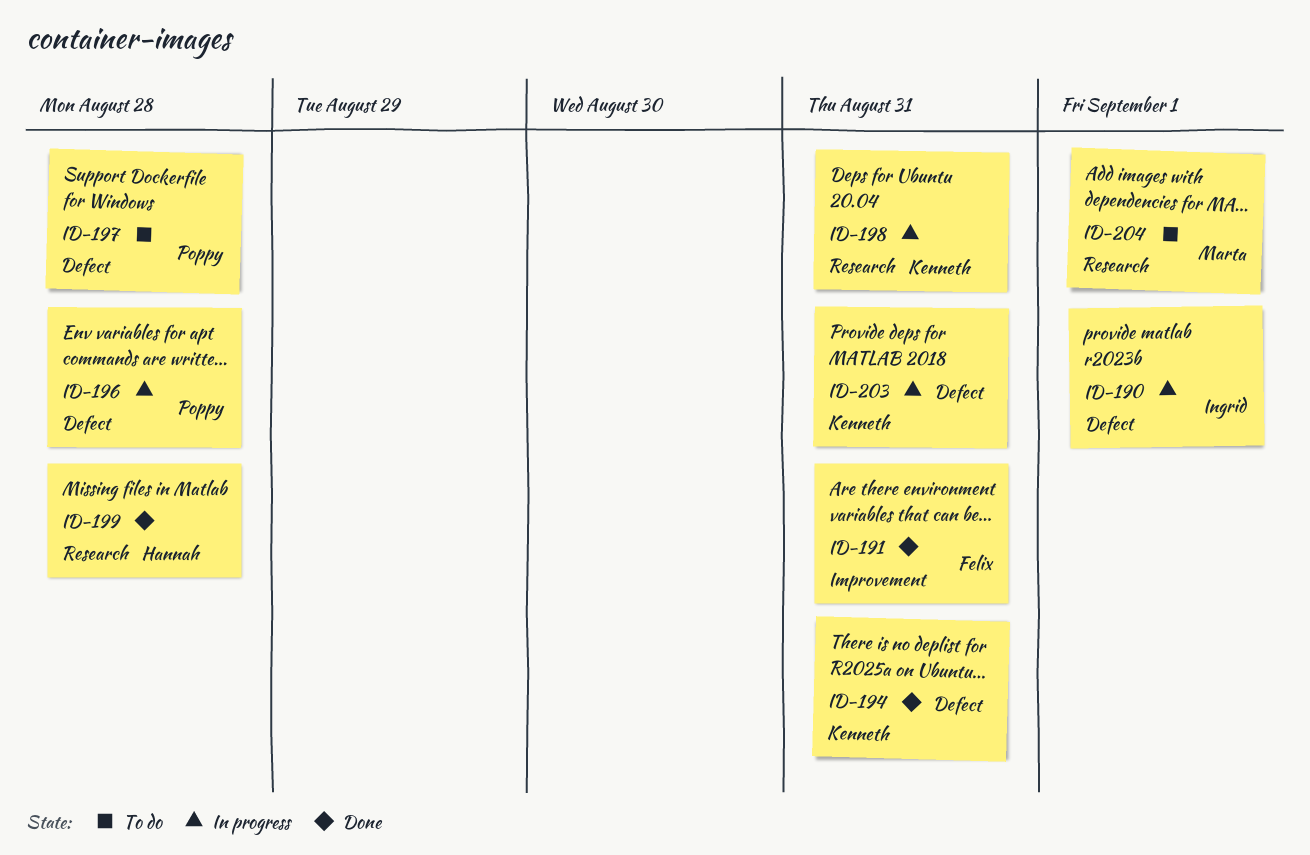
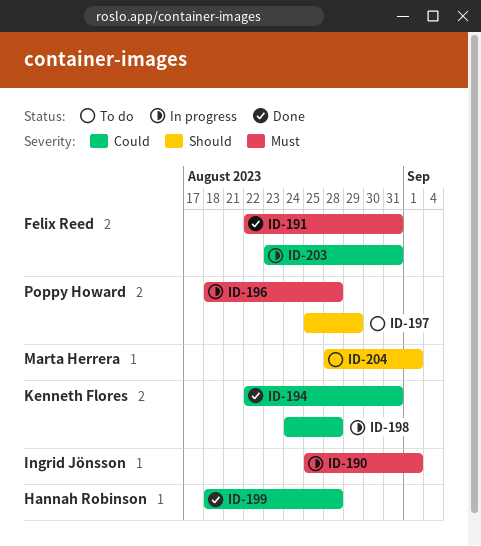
ID-197, due: Aug 28 -> Aug 29
ID-198, due: Aug 31 -> Aug 28
ID-203, owner: Kenneth Flores -> Felix Reed

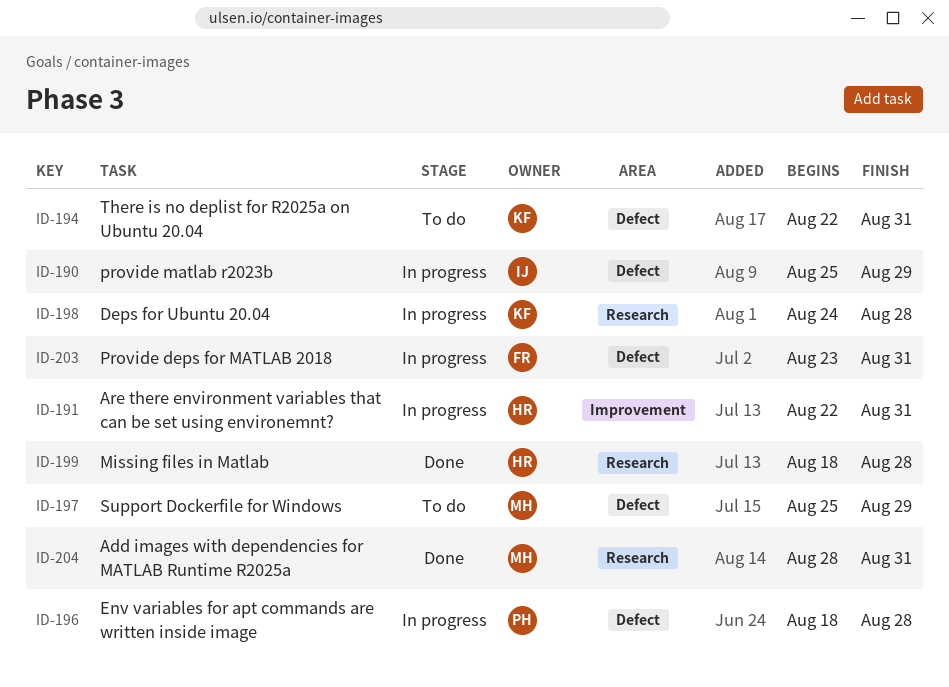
ID-190, due: Sep 1 -> Aug 29
ID-191, status: Done -> In progress
ID-191, owner: Felix Reed -> Hannah Robinson
ID-194, status: Done -> To do
ID-197, owner: Poppy Howard -> Marta Herrera
ID-204, status: To do -> Done
ID-204, due: Sep 1 -> Aug 31

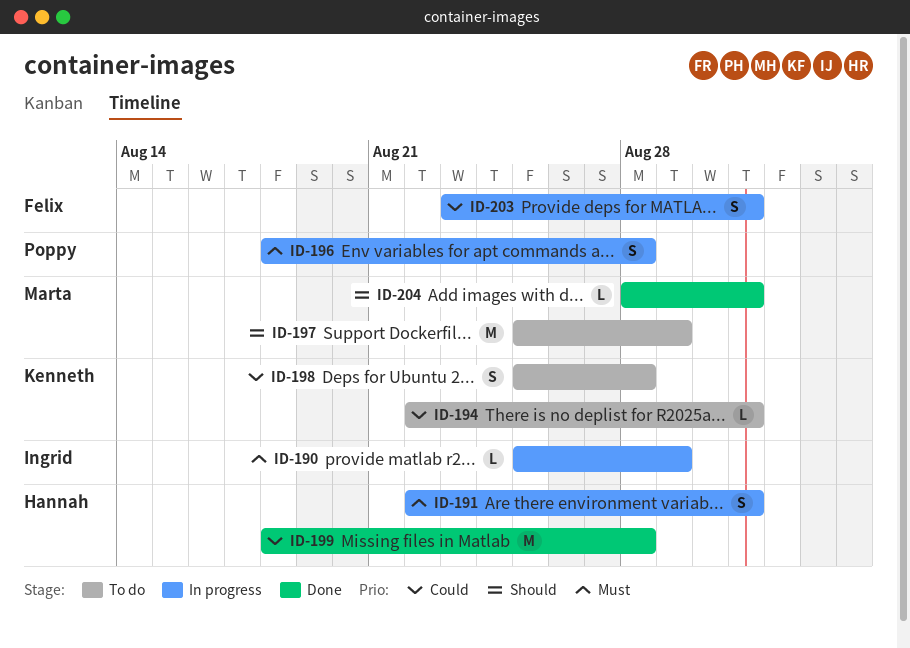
ID-198, status: In progress -> To do
ID-198, start: Aug 24 -> Aug 25

